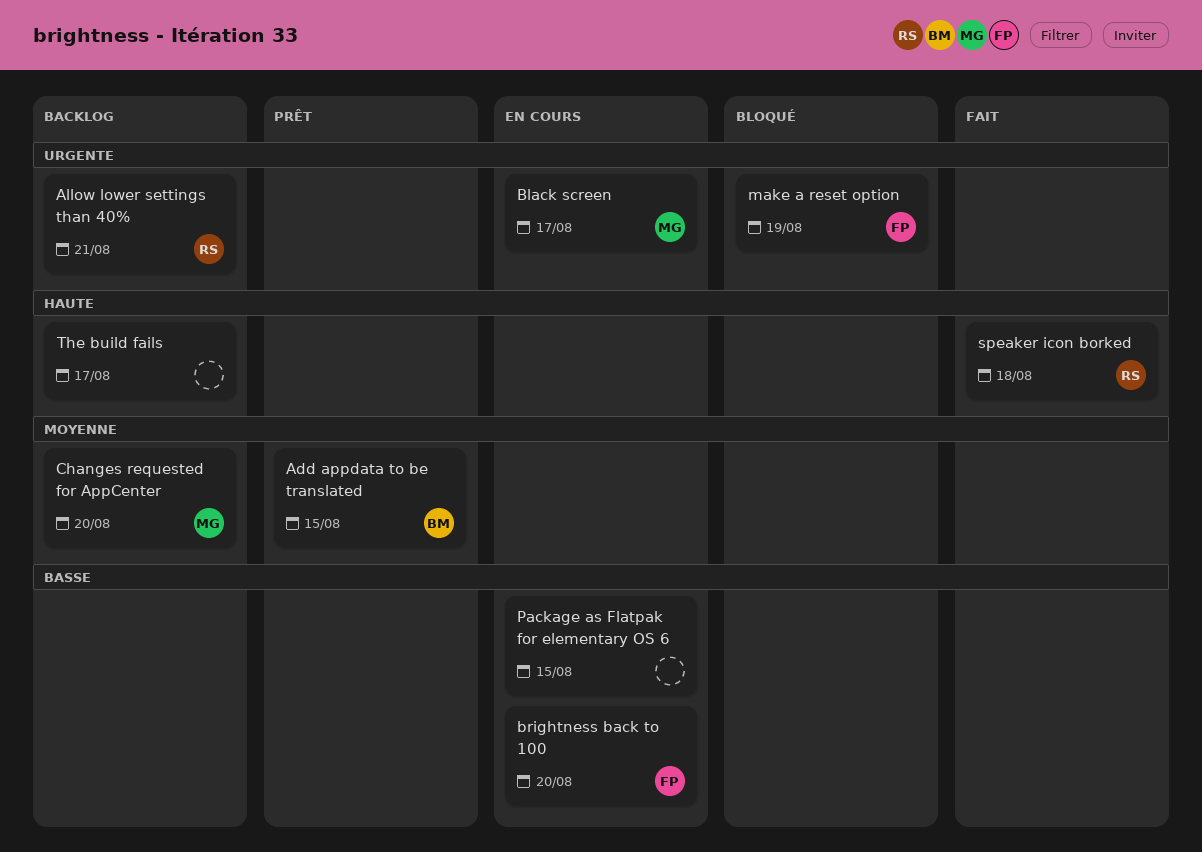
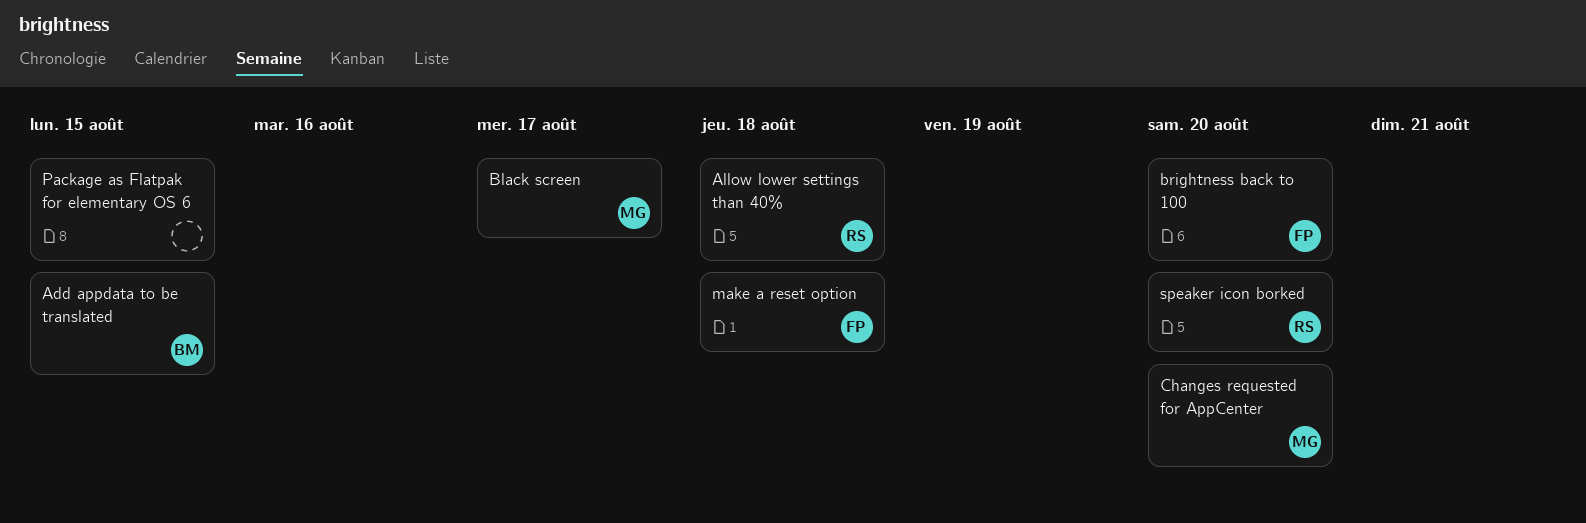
Allow lower settings than 40%, due: Aug 21 -> Aug 18
make a reset option, due: Aug 19 -> Aug 18
speaker icon borked, due: Aug 18 -> Aug 20
The build fails: present -> none

